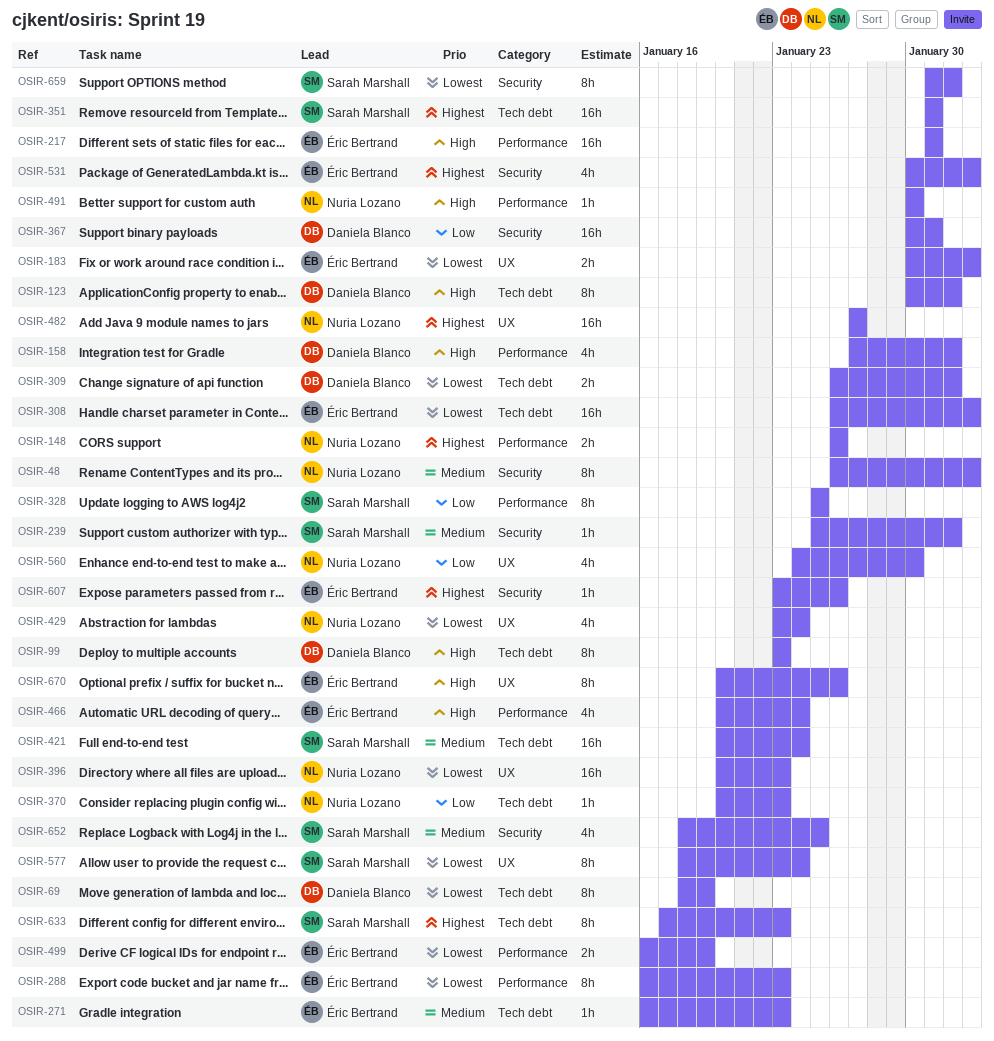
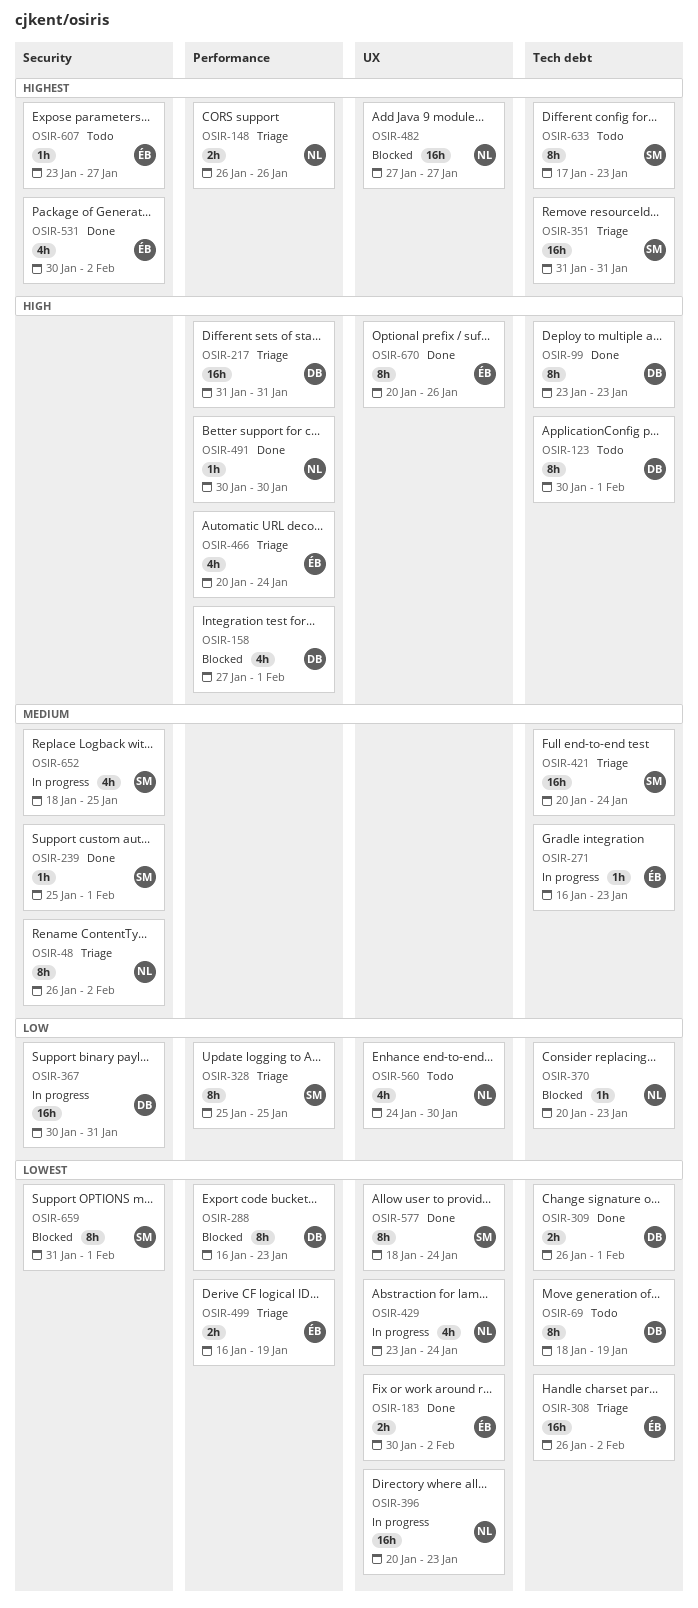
OSIR-217, owner: Éric Bertrand -> Daniela Blanco
OSIR-288, owner: Éric Bertrand -> Daniela Blanco
OSIR-607, due: Jan 26 -> Jan 27

